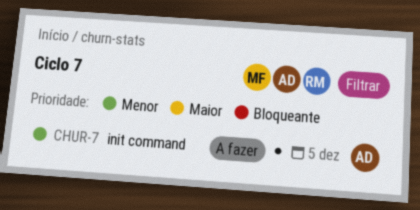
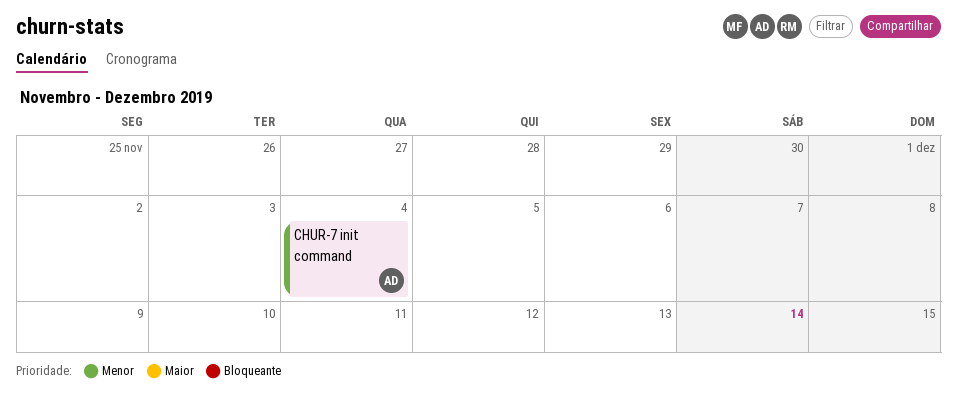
CHUR-7, due: Dec 5 -> Dec 4

